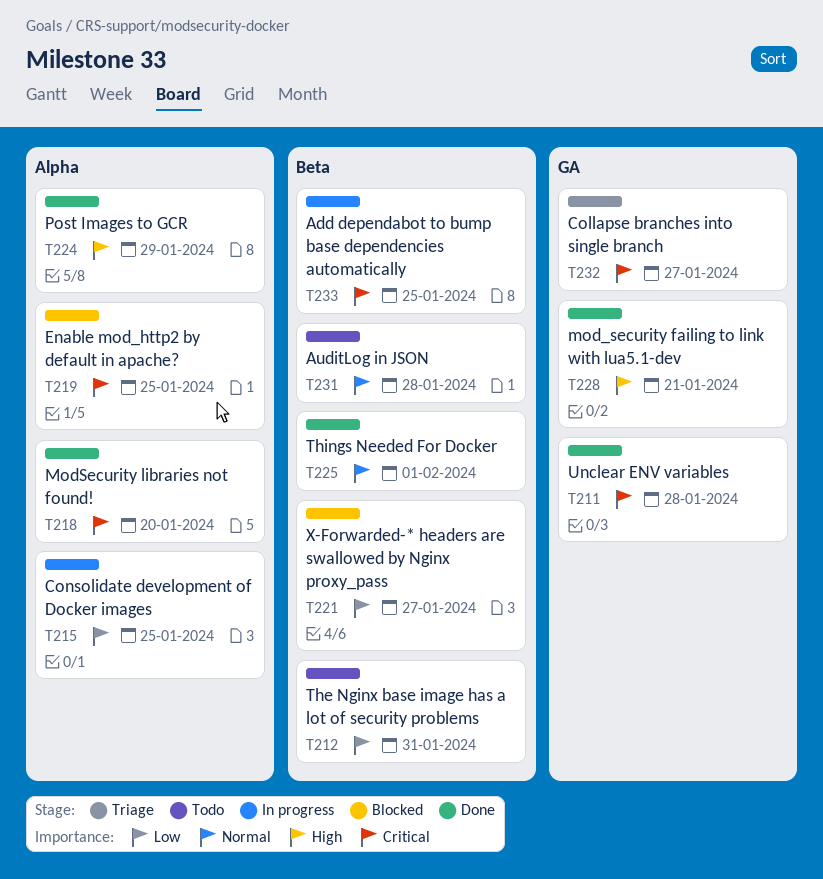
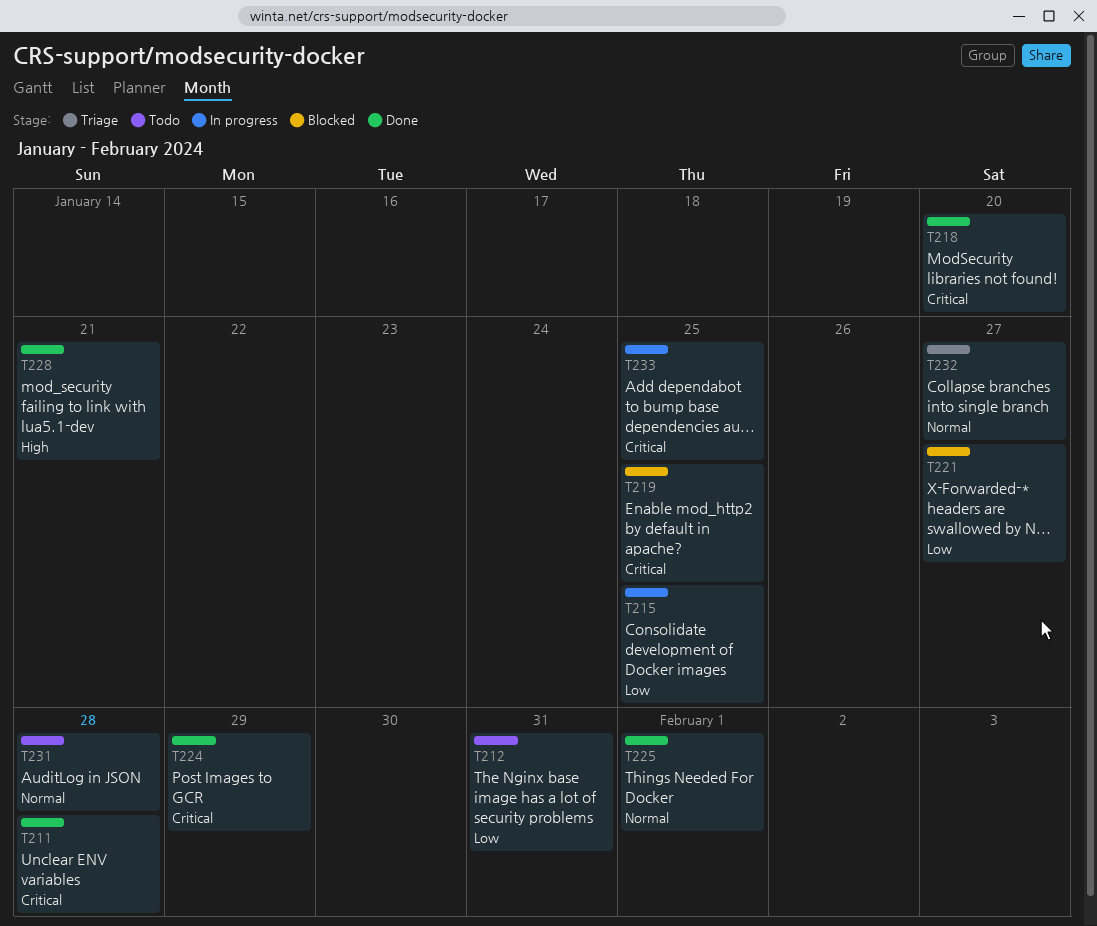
T224, priority: High -> Critical
T232, priority: Critical -> Normal

